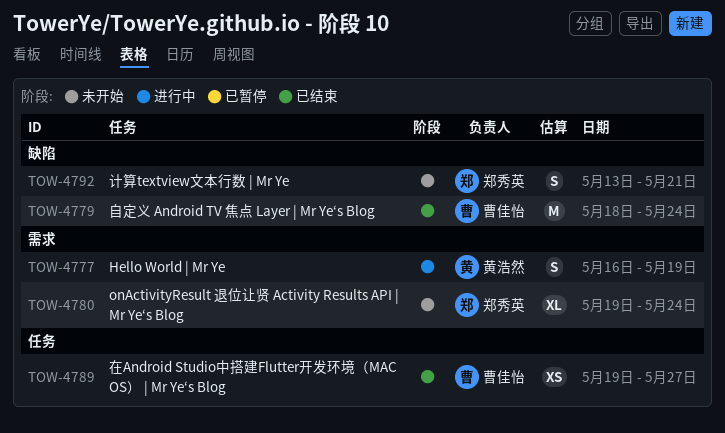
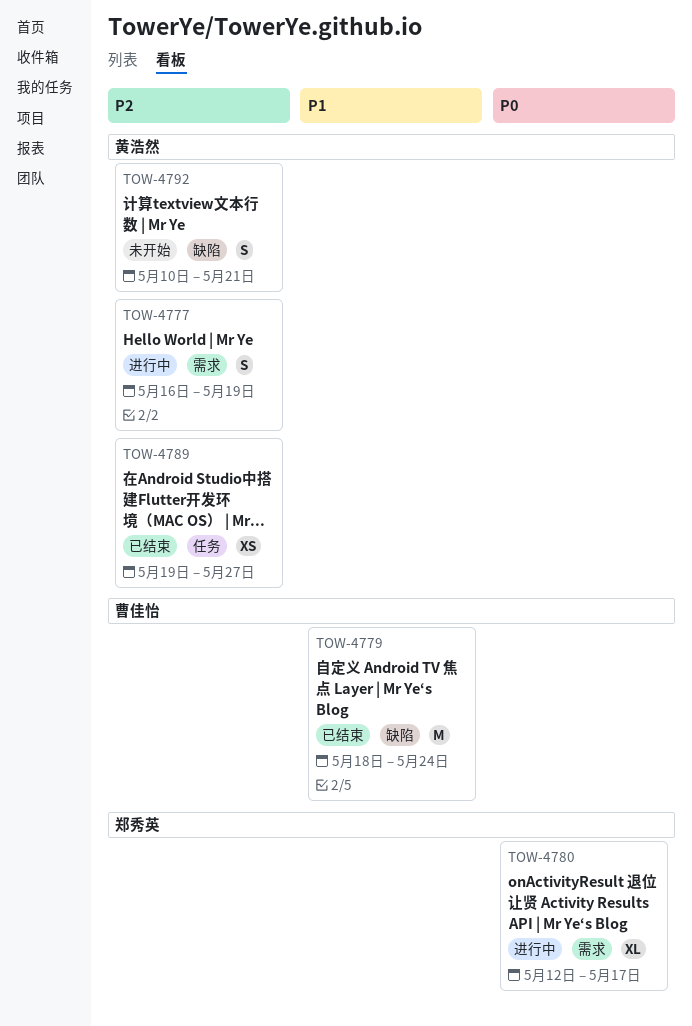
TOW-4780, status: 未开始 -> 进行中
TOW-4780, start: May 19 -> May 12
TOW-4780, due: May 24 -> May 17
TOW-4789, owner: 曹佳怡 -> 黄浩然
TOW-4792, owner: 郑秀英 -> 黄浩然
TOW-4792, start: May 13 -> May 10

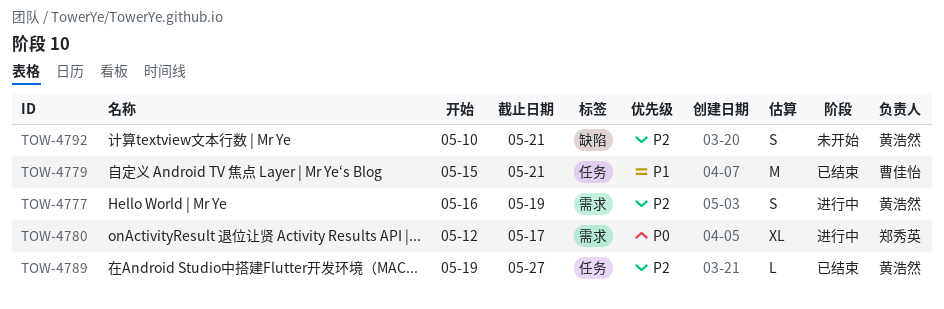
TOW-4779, label: 缺陷 -> 任务
TOW-4779, start: May 18 -> May 15
TOW-4779, due: May 24 -> May 21
TOW-4789, estimate: XS -> L

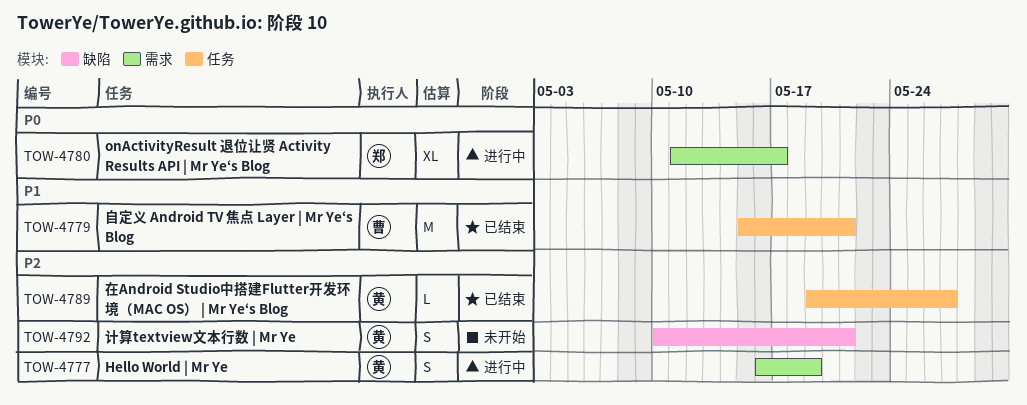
TOW-4780, start: May 12 -> May 11

